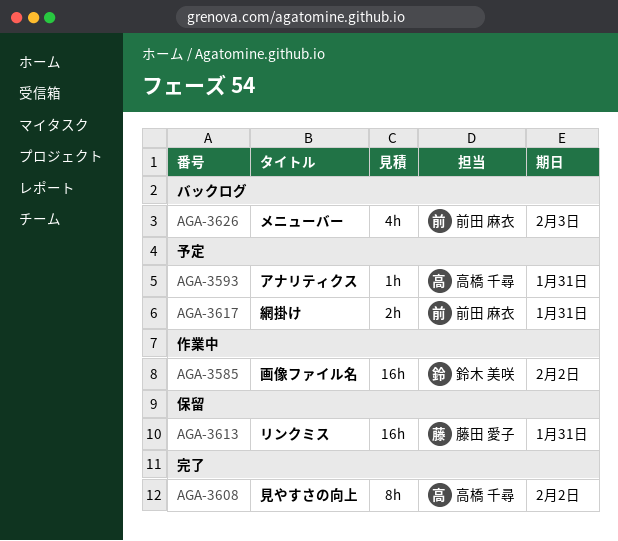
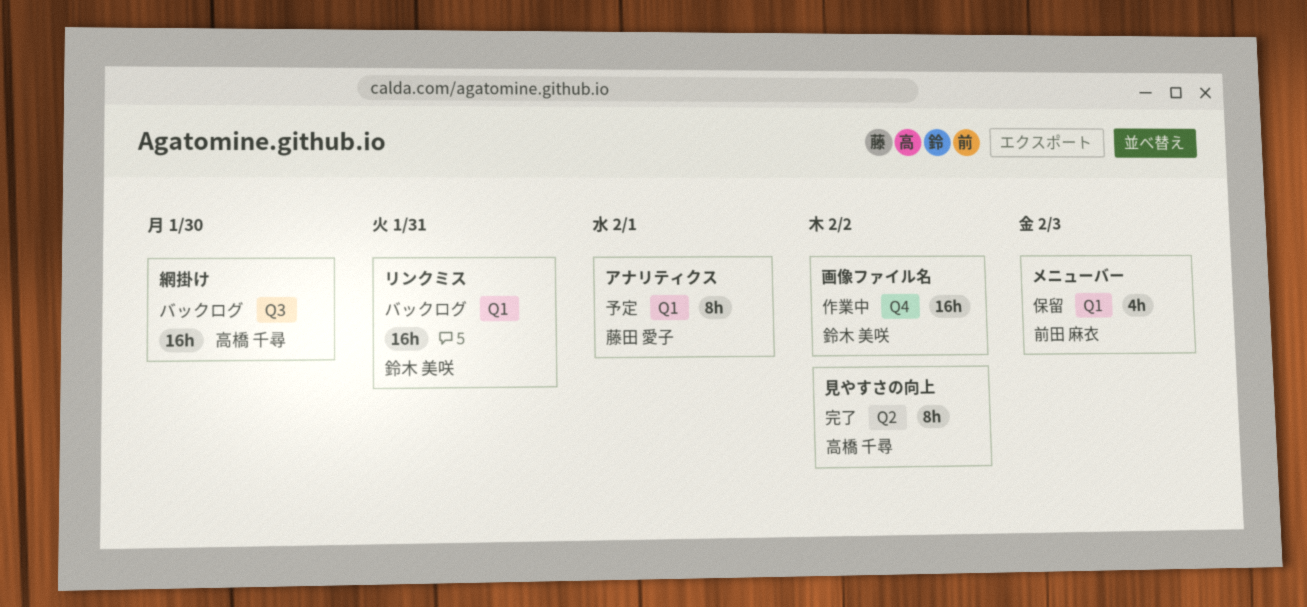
アナリティクス, owner: 高橋 千尋 -> 藤田 愛子
アナリティクス, estimate: 1h -> 8h
アナリティクス, due: Jan 31 -> Feb 1
メニューバー, status: バックログ -> 保留
リンクミス, status: 保留 -> バックログ
リンクミス, owner: 藤田 愛子 -> 鈴木 美咲
網掛け, status: 予定 -> バックログ
網掛け, owner: 前田 麻衣 -> 高橋 千尋
網掛け, estimate: 2h -> 16h
網掛け, due: Jan 31 -> Jan 30

